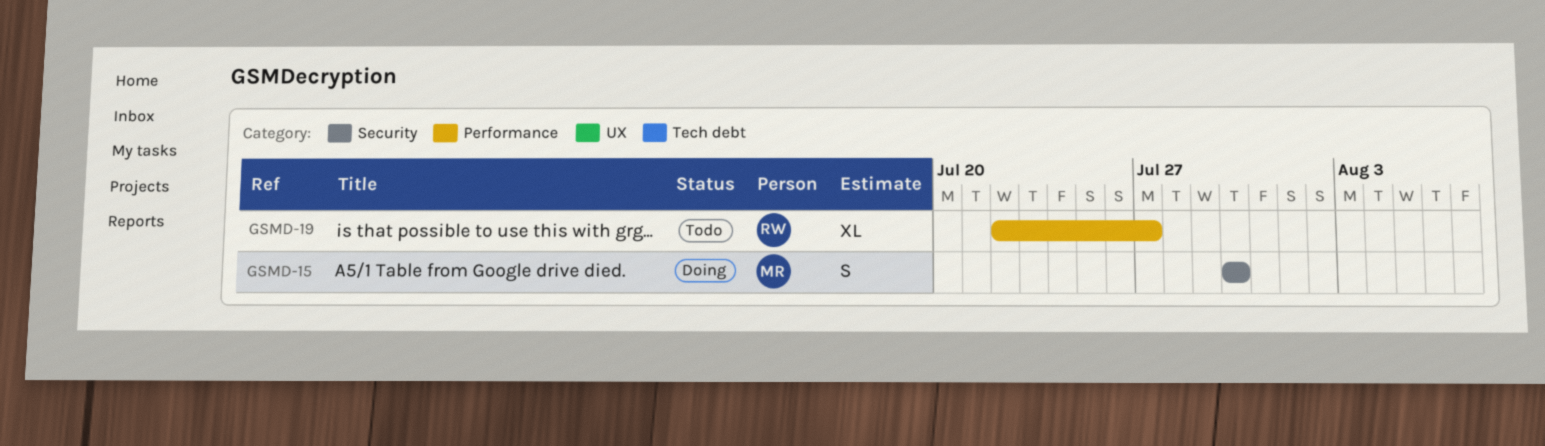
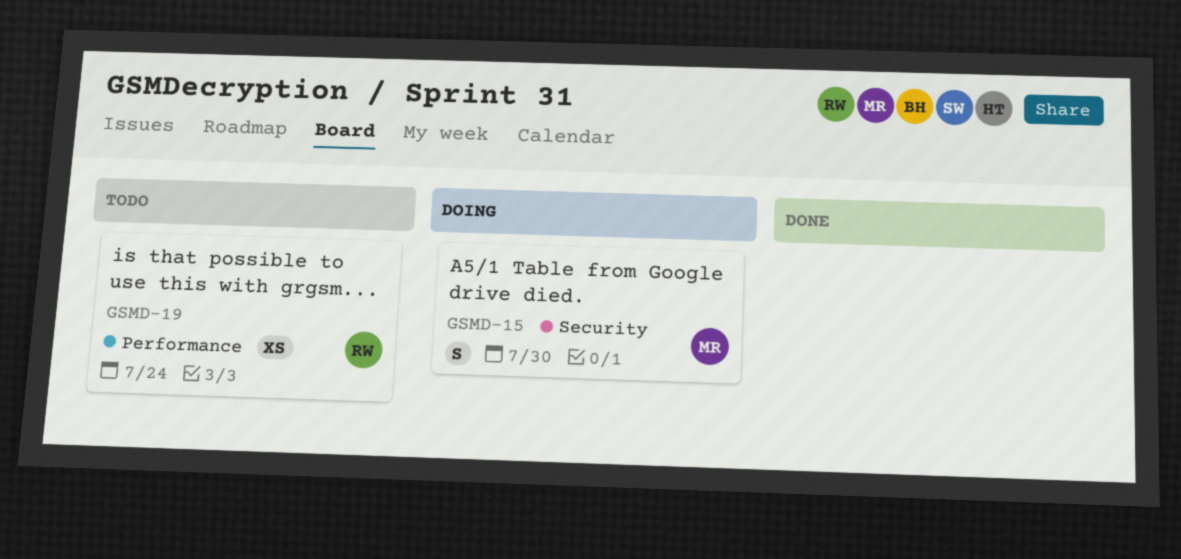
GSMD-19, estimate: XL -> XS
GSMD-19, due: Jul 27 -> Jul 24

